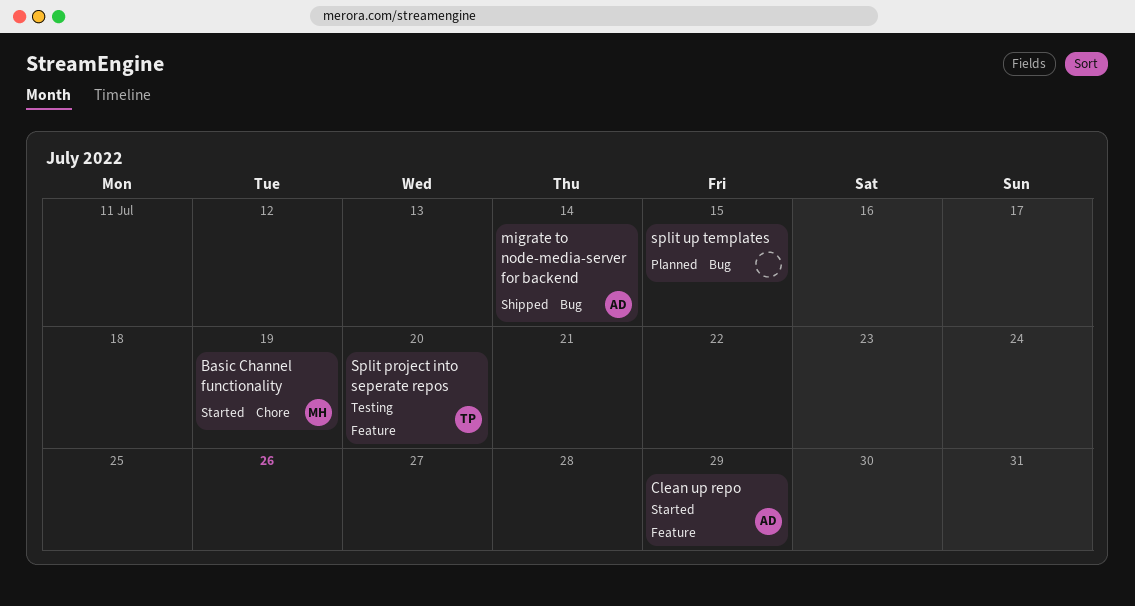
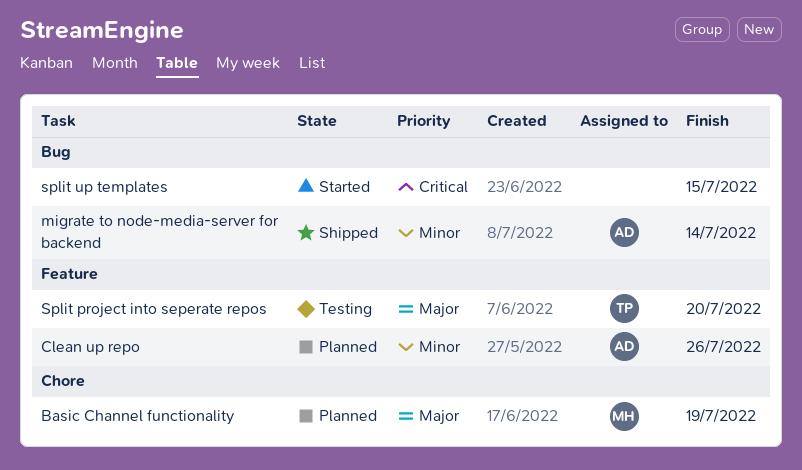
Basic Channel functionality, status: Started -> Planned
Clean up repo, status: Started -> Planned
Clean up repo, due: Jul 29 -> Jul 26
split up templates, status: Planned -> Started

